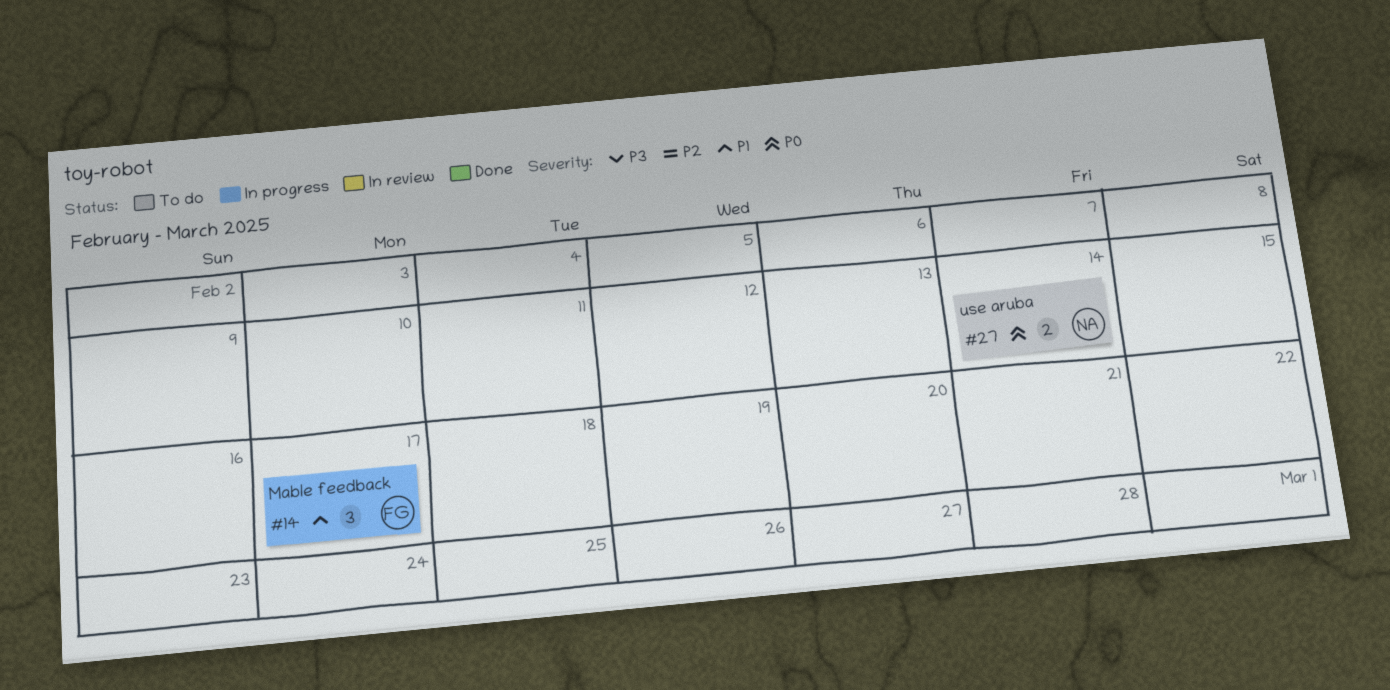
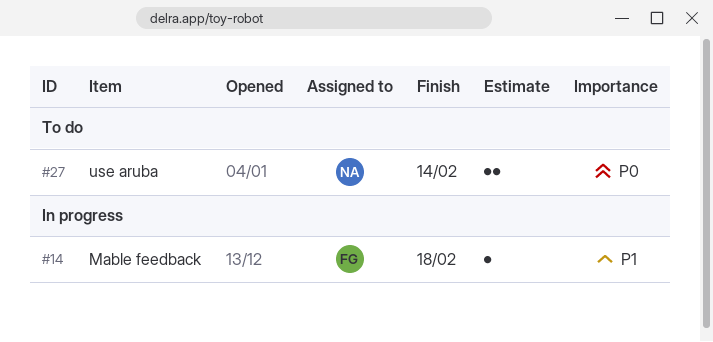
#14, estimate: 3 -> 1
#14, due: Feb 17 -> Feb 18

